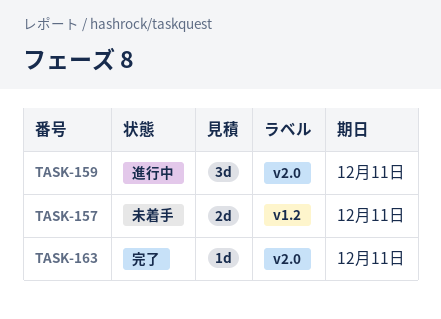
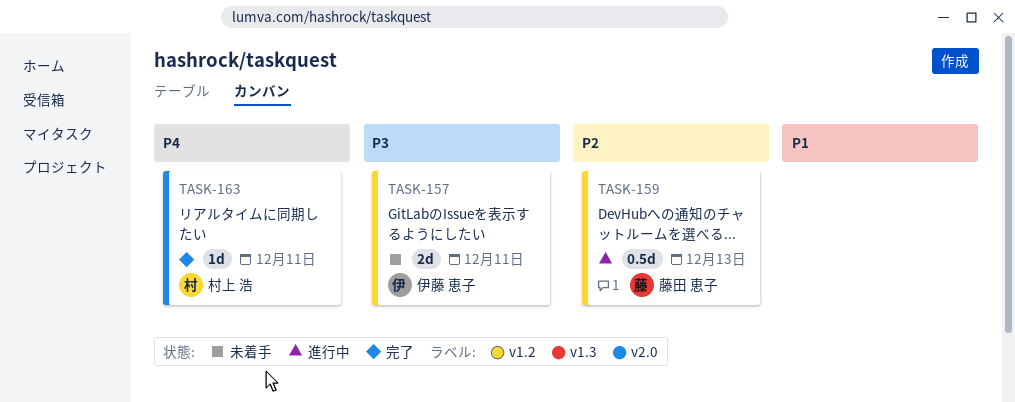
TASK-159, label: v2.0 -> v1.2
TASK-159, estimate: 3d -> 0.5d
TASK-159, due: Dec 11 -> Dec 13

